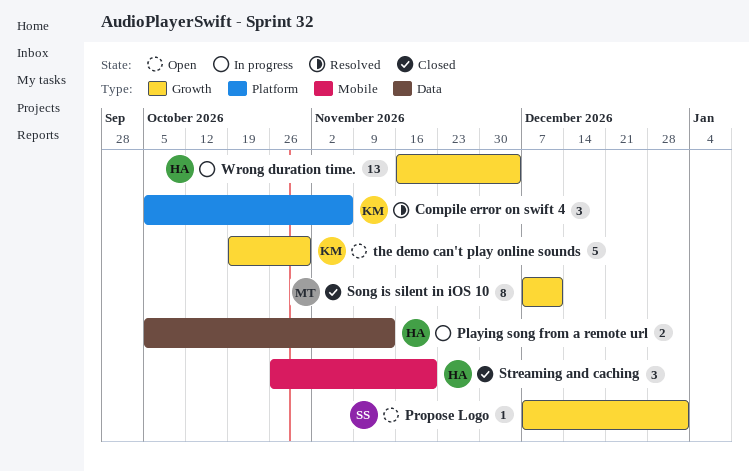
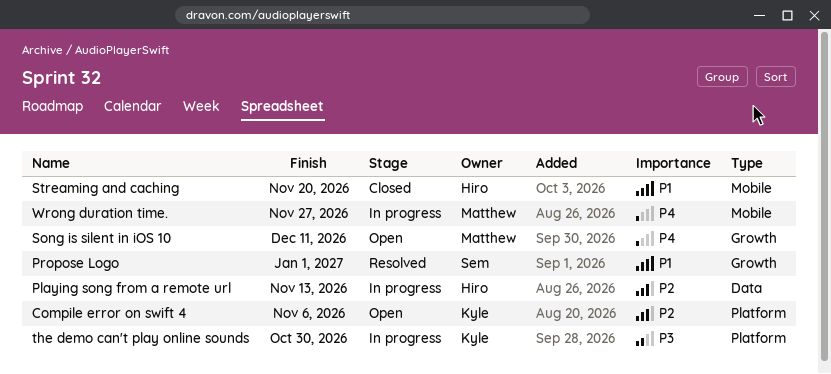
Compile error on swift 4, status: Resolved -> Open
Propose Logo, status: Open -> Resolved
Song is silent in iOS 10, status: Closed -> Open
the demo can't play online sounds, status: Open -> In progress
the demo can't play online sounds, label: Growth -> Platform
Wrong duration time., owner: Hiro -> Matthew
Wrong duration time., label: Growth -> Mobile
Wrong duration time., due: Dec 4 -> Nov 27

